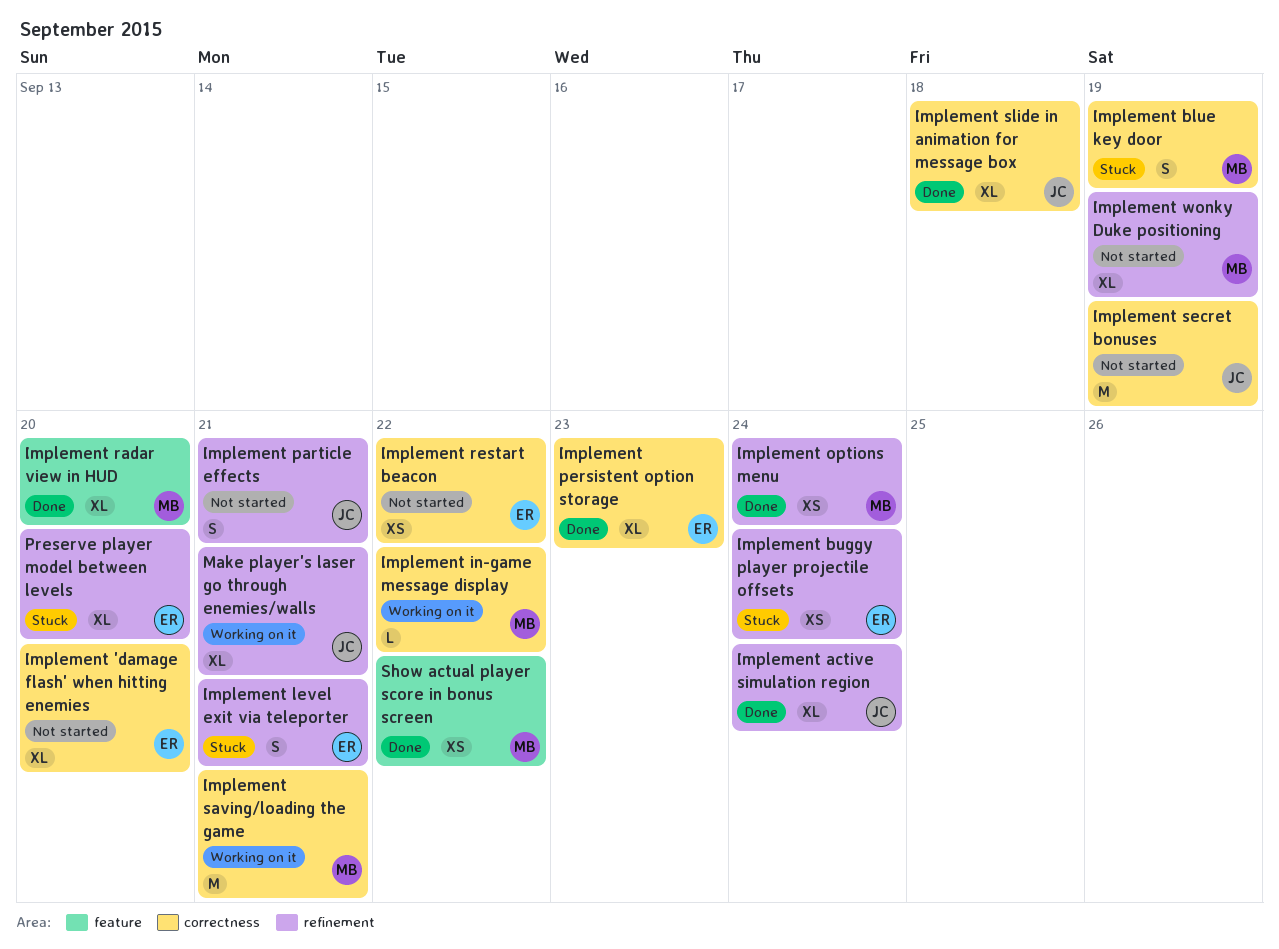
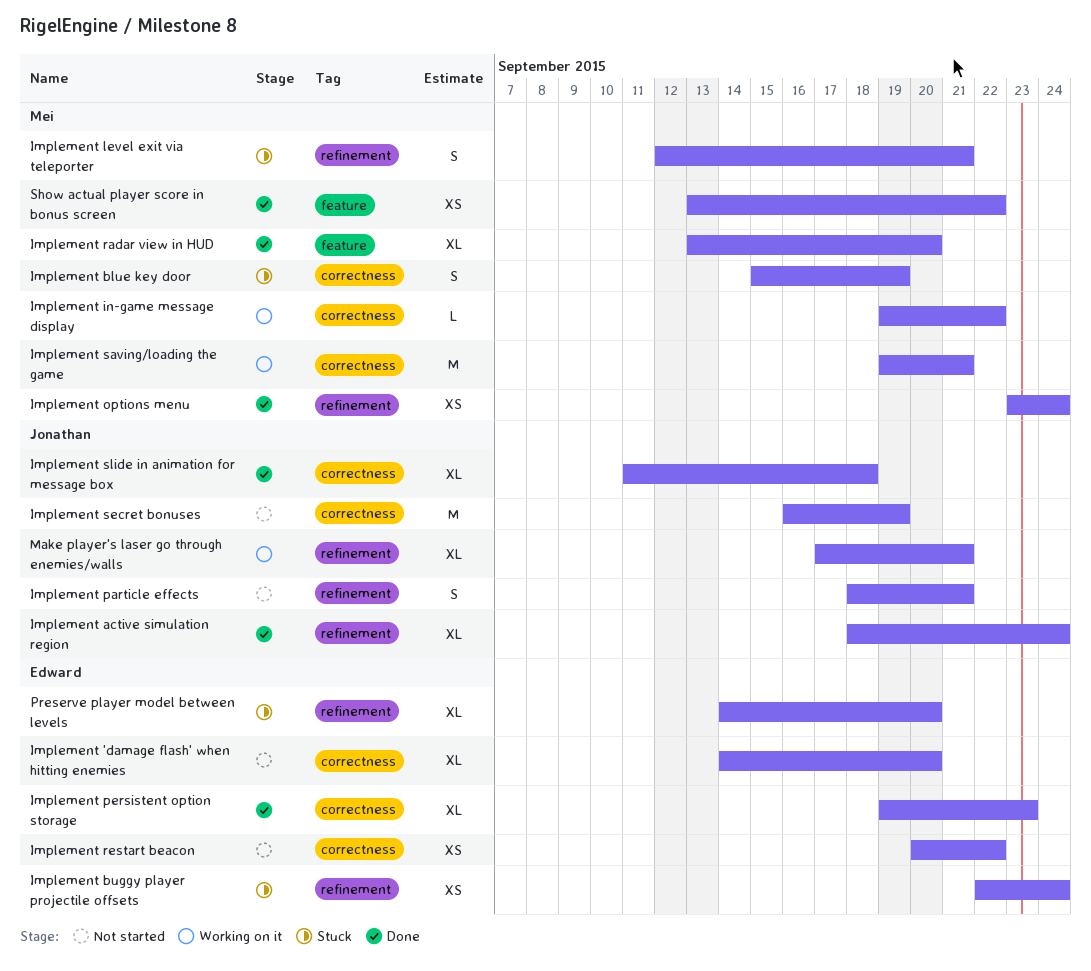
Implement level exit via teleporter, owner: Edward -> Mei
Implement wonky Duke positioning: present -> none

